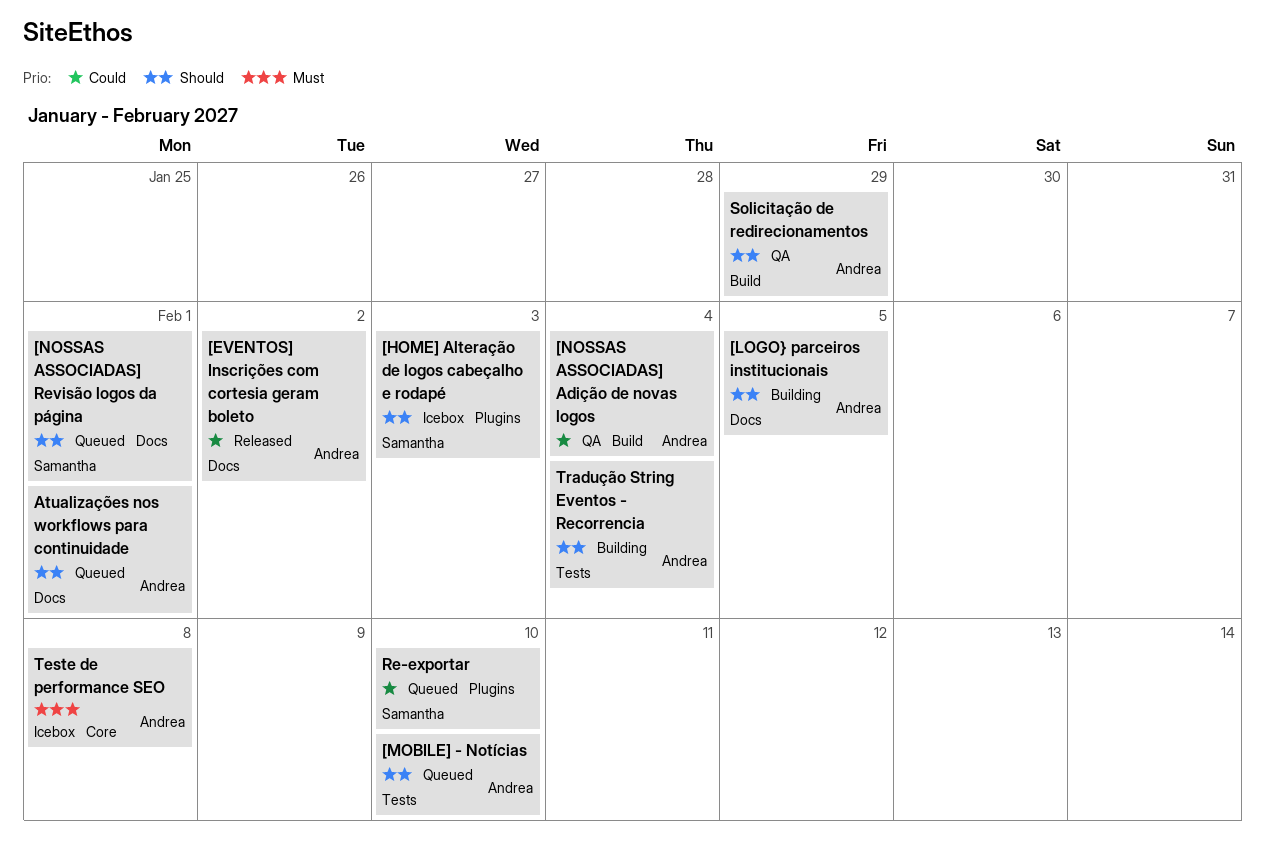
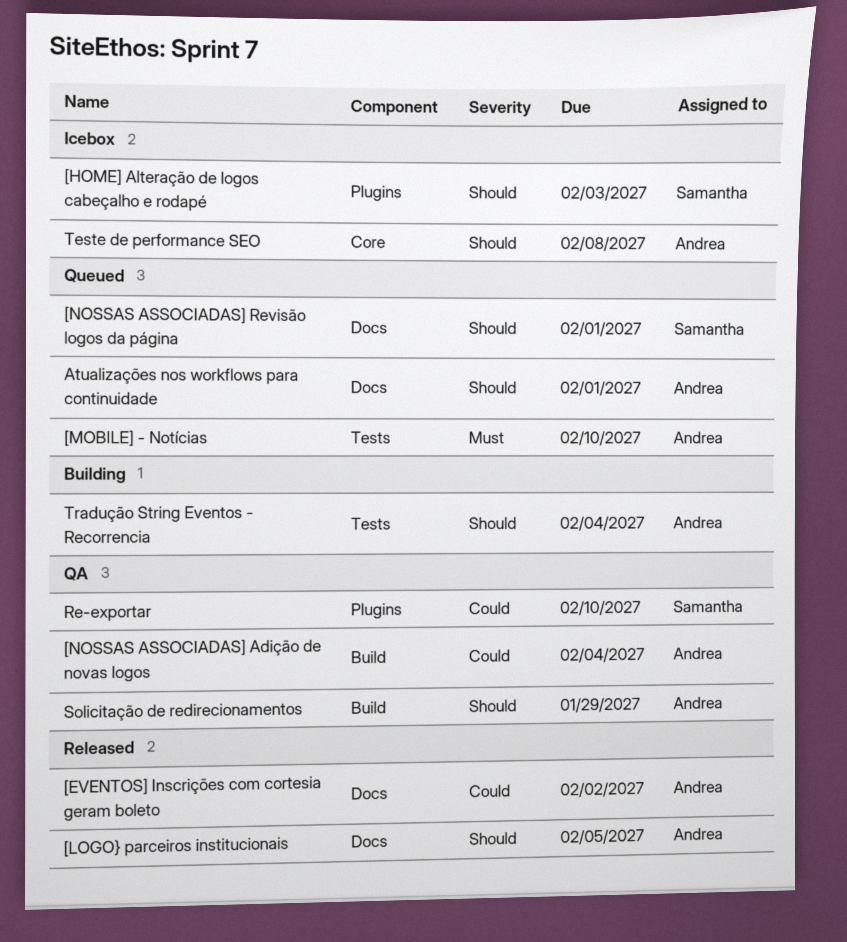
[LOGO} parceiros institucionais, status: Building -> Released
[MOBILE] - Notícias, priority: Should -> Must
Re-exportar, status: Queued -> QA
Teste de performance SEO, priority: Must -> Should

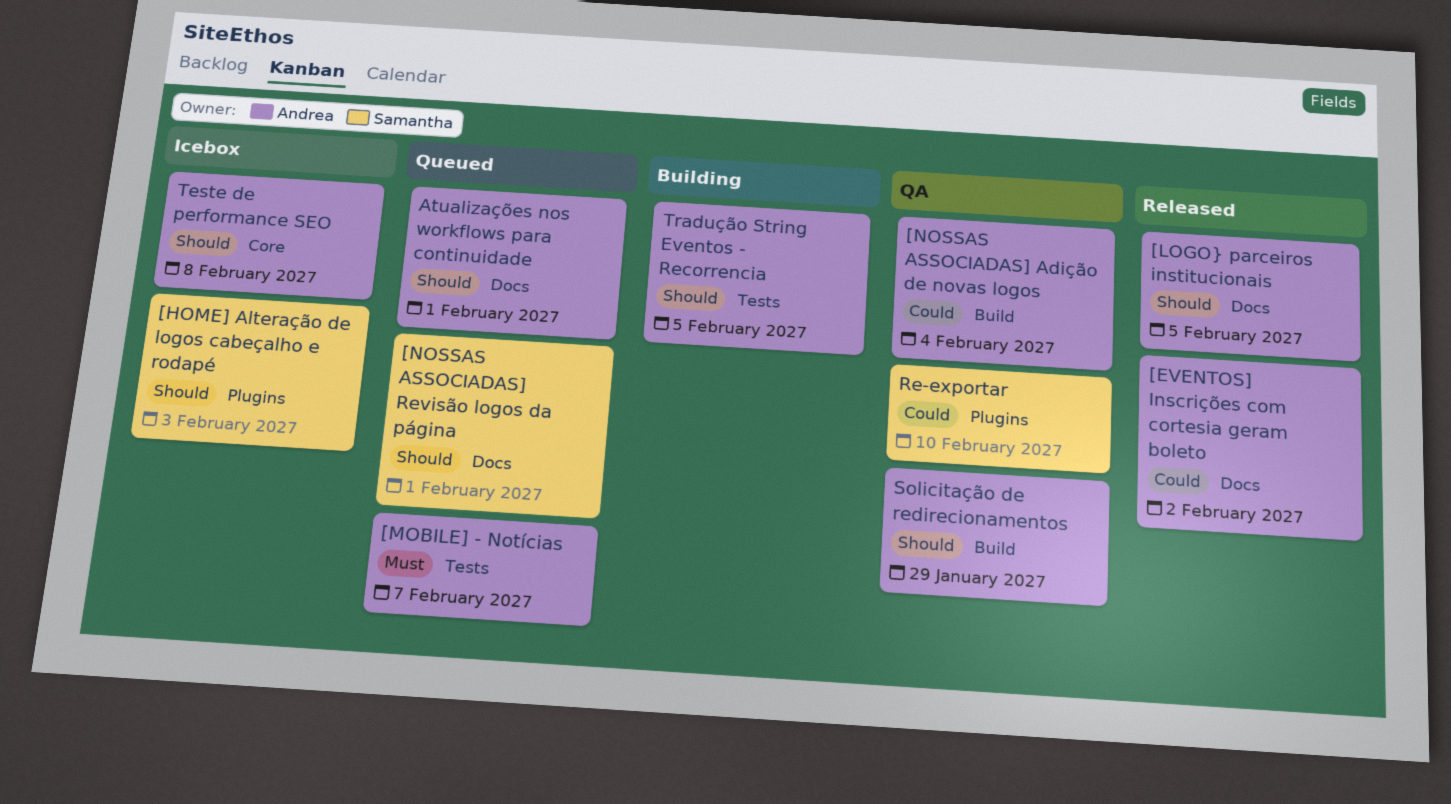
[MOBILE] - Notícias, due: Feb 10 -> Feb 7
Tradução String Eventos - Recorrencia, due: Feb 4 -> Feb 5

